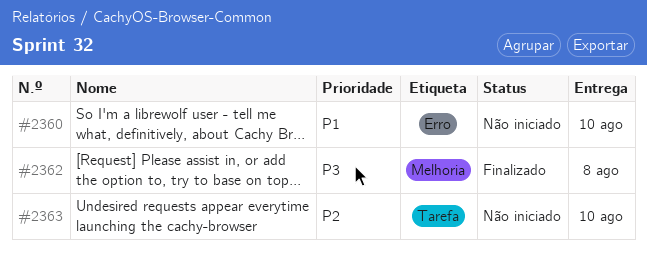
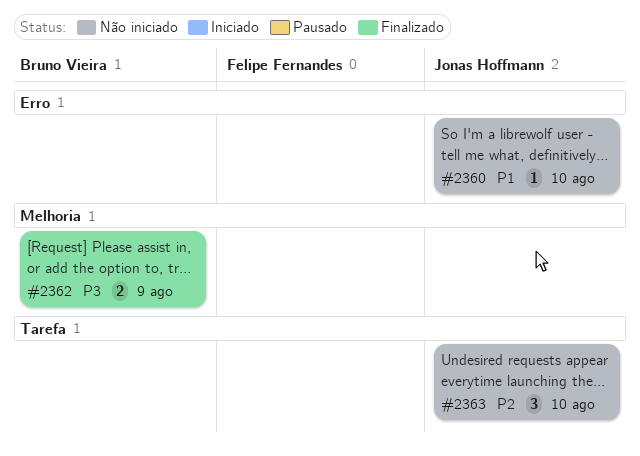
#2362, due: Aug 8 -> Aug 9

